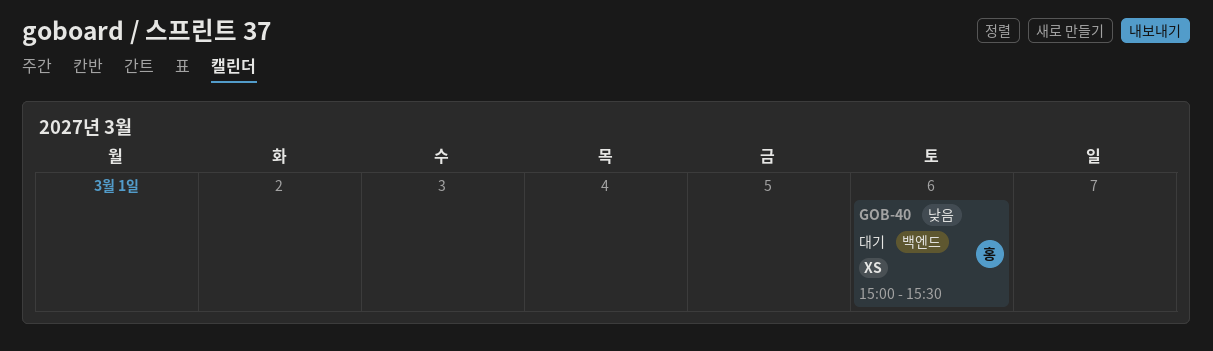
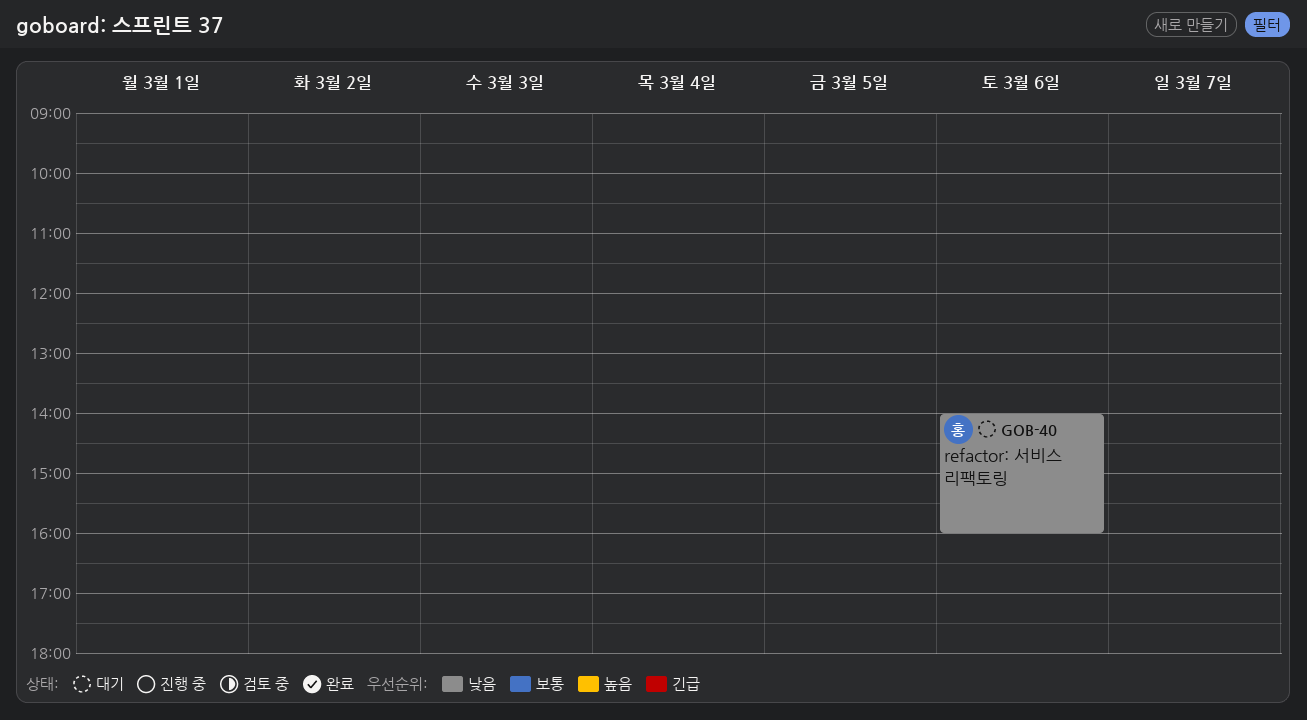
GOB-40, begins: 15:00 -> 14:00
GOB-40, ends: 15:30 -> 16:00

